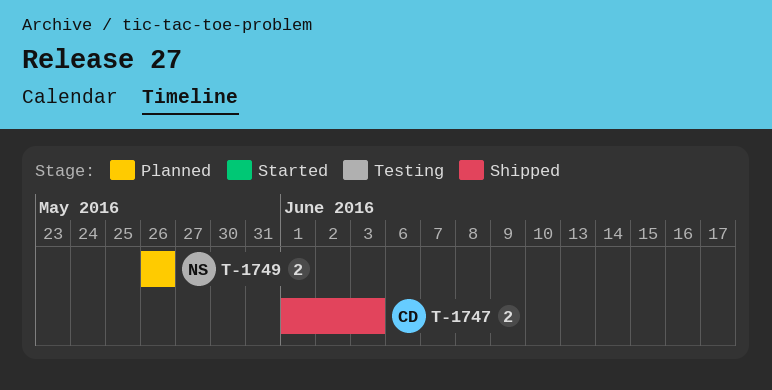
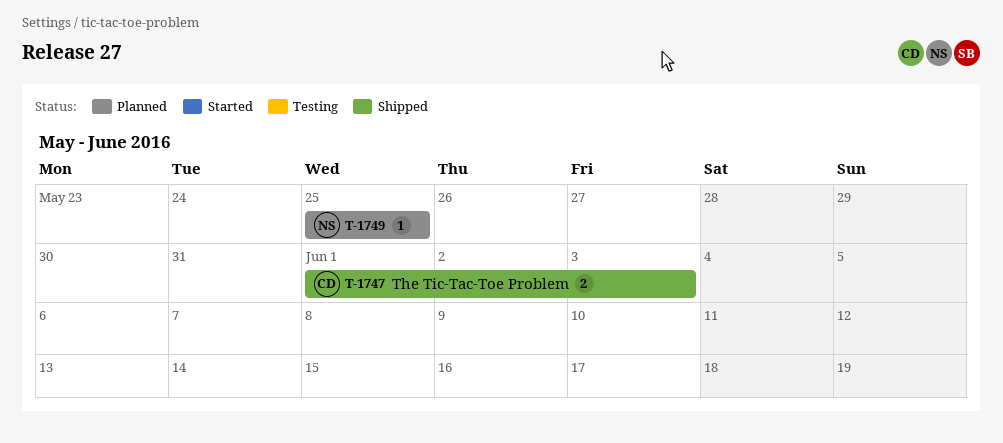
T-1749, estimate: 2 -> 1
T-1749, start: May 26 -> May 25
T-1749, due: May 26 -> May 25

